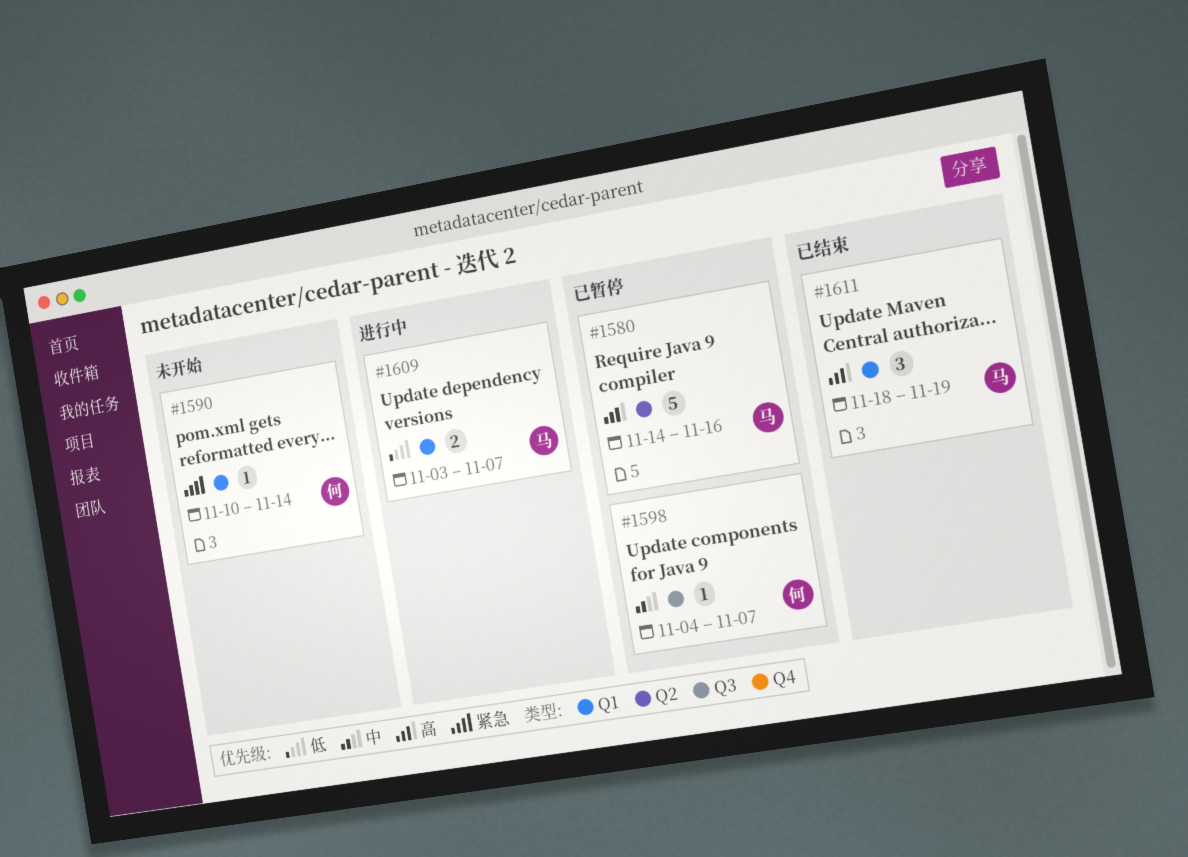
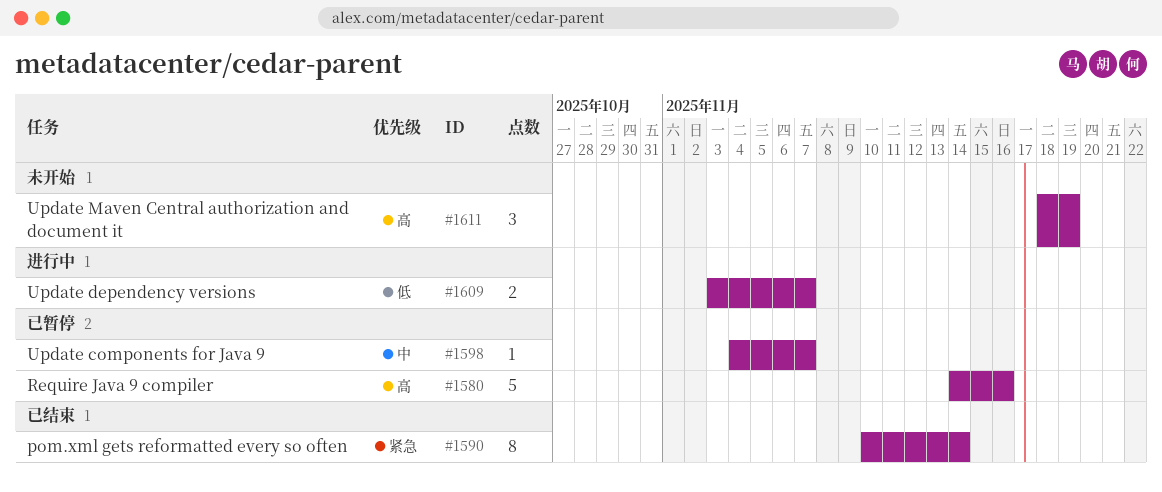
#1590, status: 未开始 -> 已结束
#1590, estimate: 1 -> 8
#1611, status: 已结束 -> 未开始

